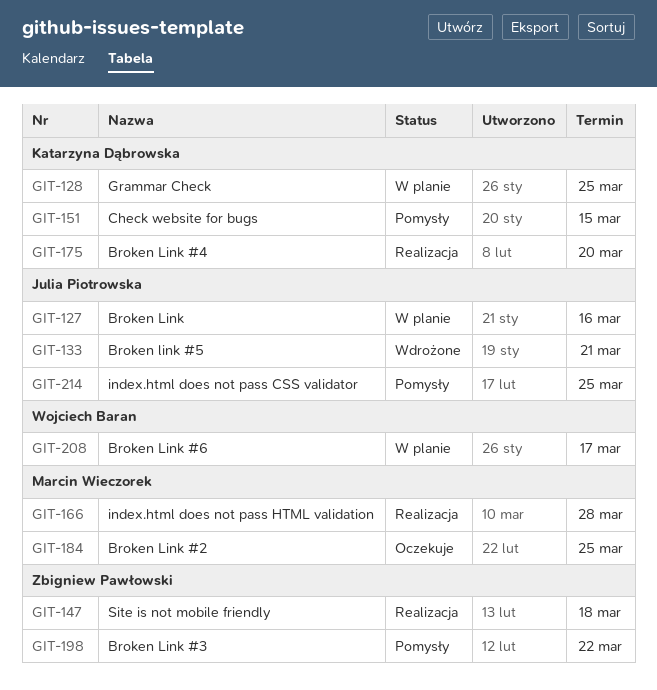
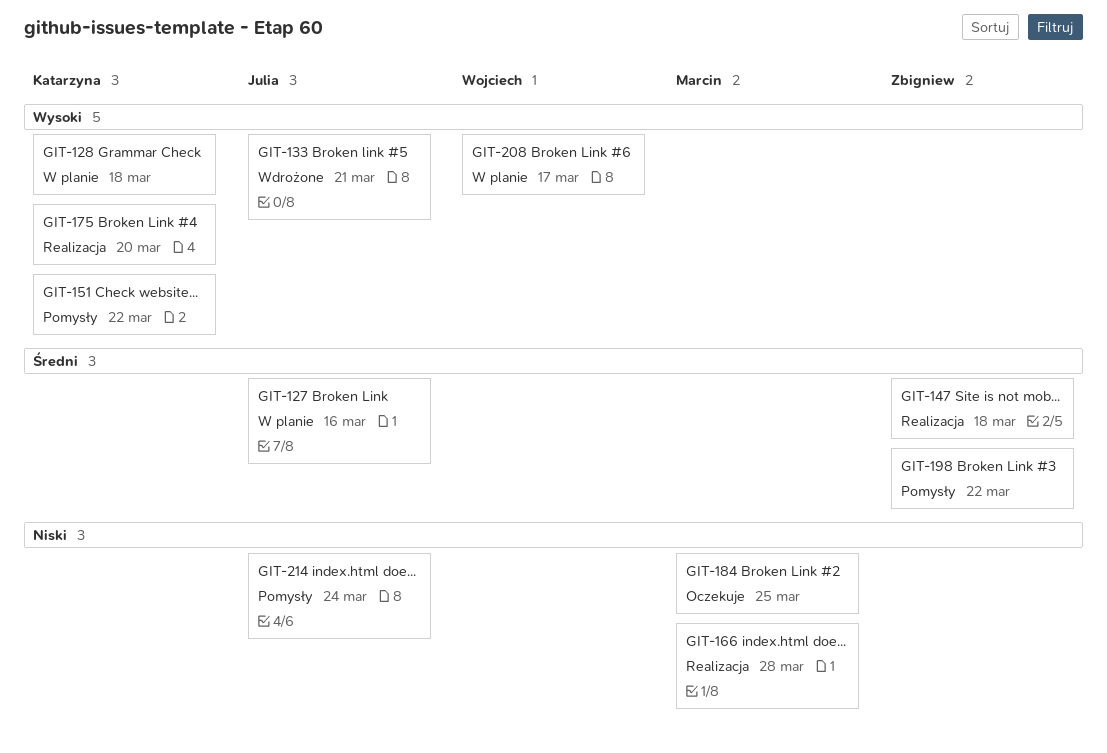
GIT-128, due: Mar 25 -> Mar 18
GIT-151, due: Mar 15 -> Mar 22
GIT-214, due: Mar 25 -> Mar 24

